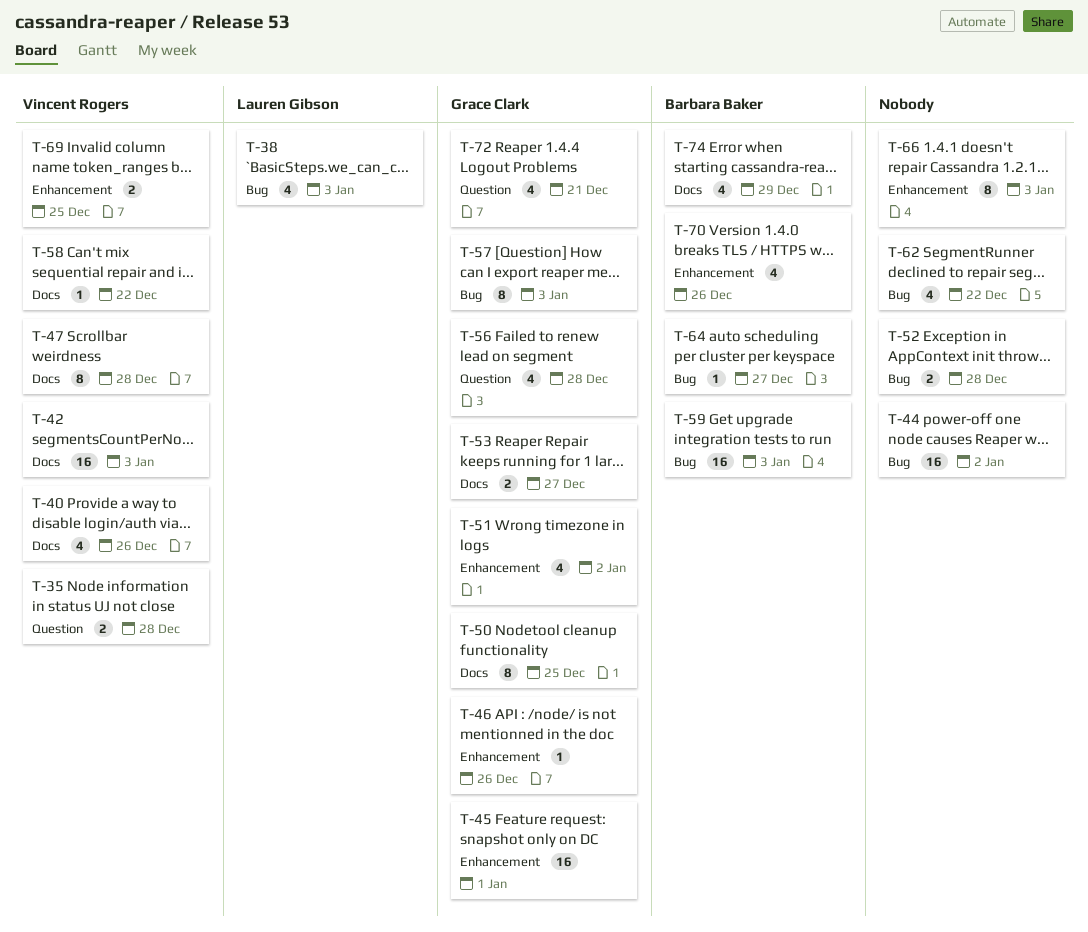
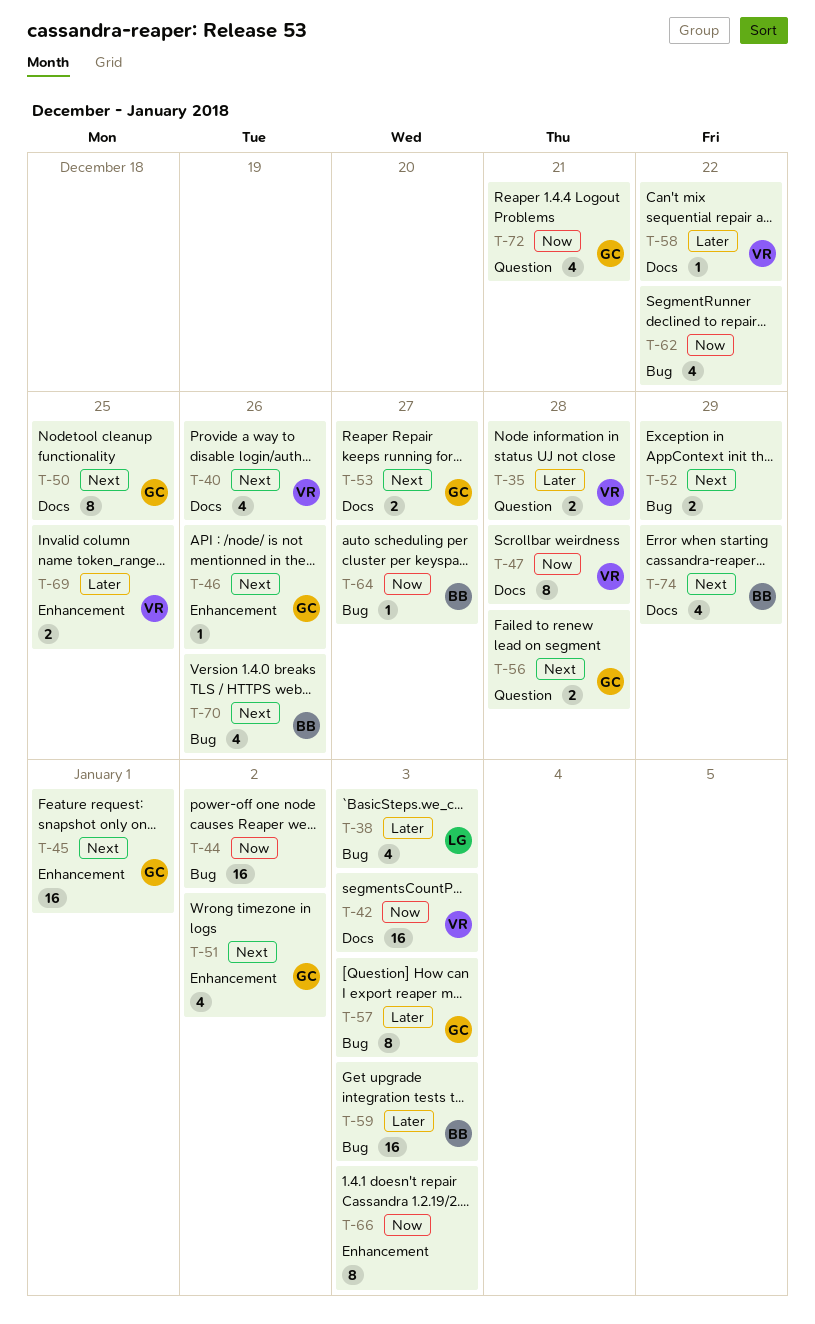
T-52, due: Dec 28 -> Dec 29
T-56, estimate: 4 -> 2
T-70, label: Enhancement -> Bug

